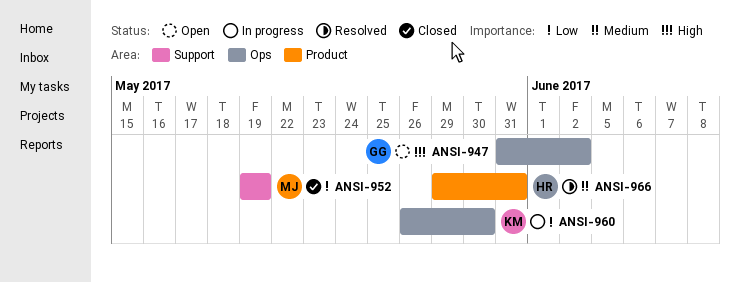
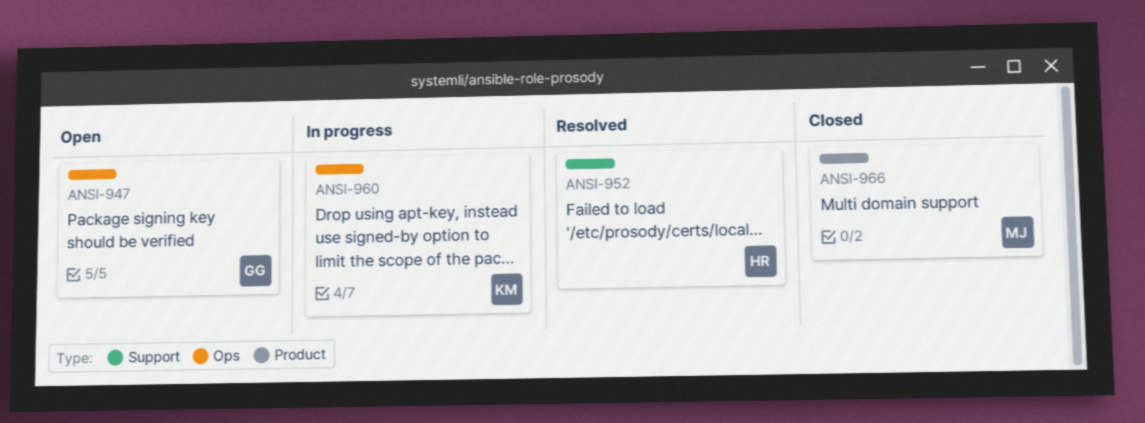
ANSI-952, status: Closed -> Resolved
ANSI-952, owner: MJ -> HR
ANSI-966, status: Resolved -> Closed
ANSI-966, owner: HR -> MJ

